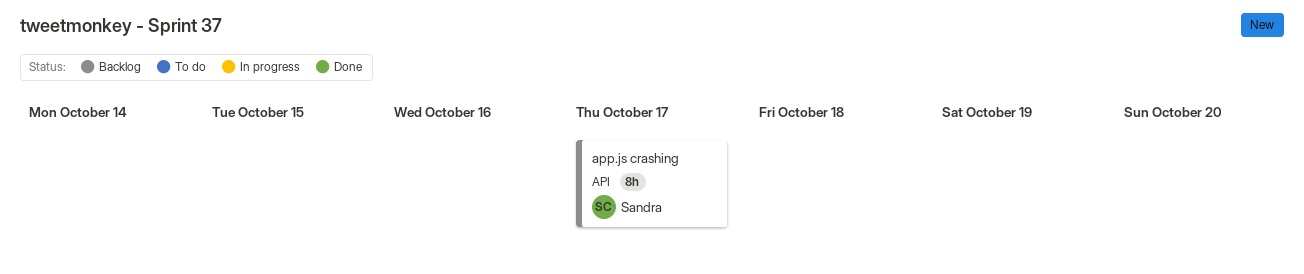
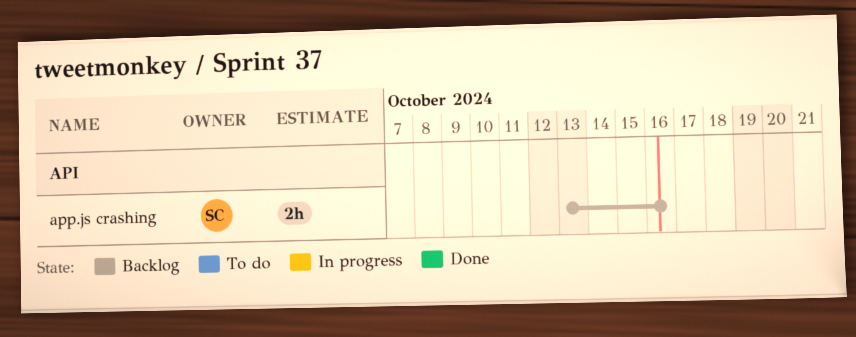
app.js crashing, estimate: 8h -> 2h
app.js crashing, due: Oct 17 -> Oct 16

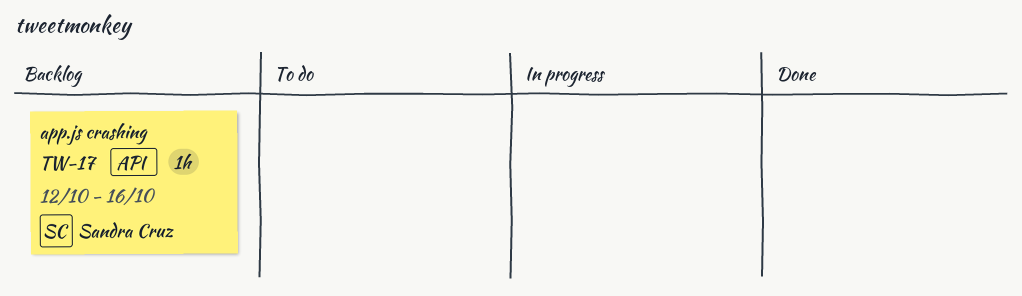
app.js crashing, estimate: 2h -> 1h
app.js crashing, start: Oct 13 -> Oct 12

